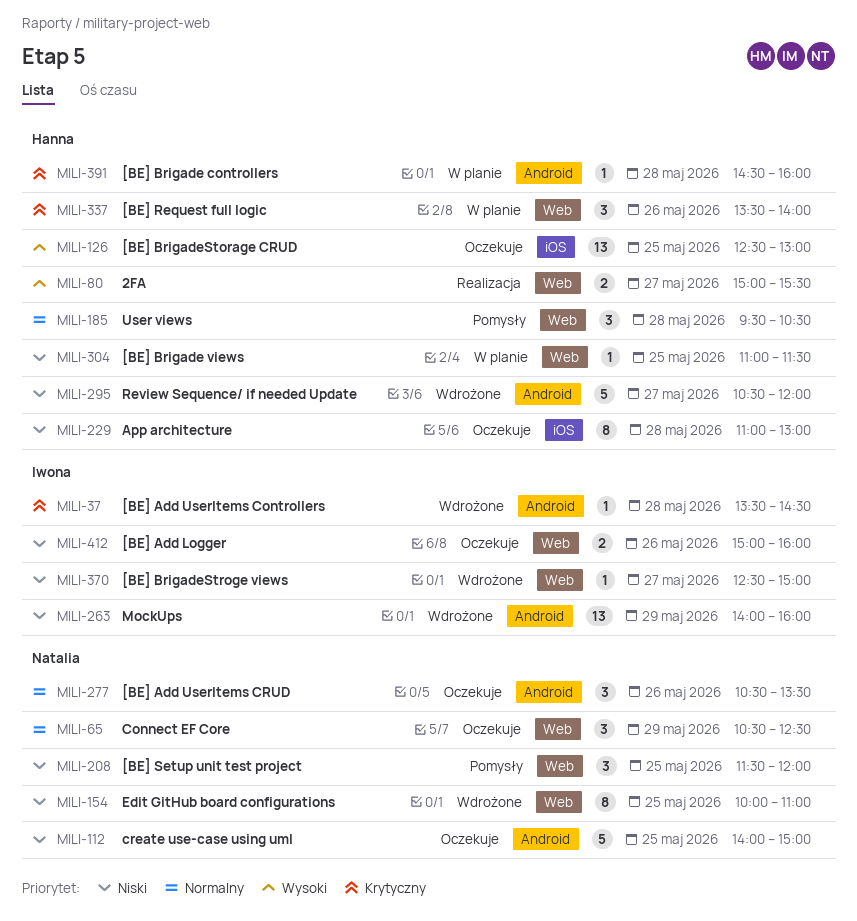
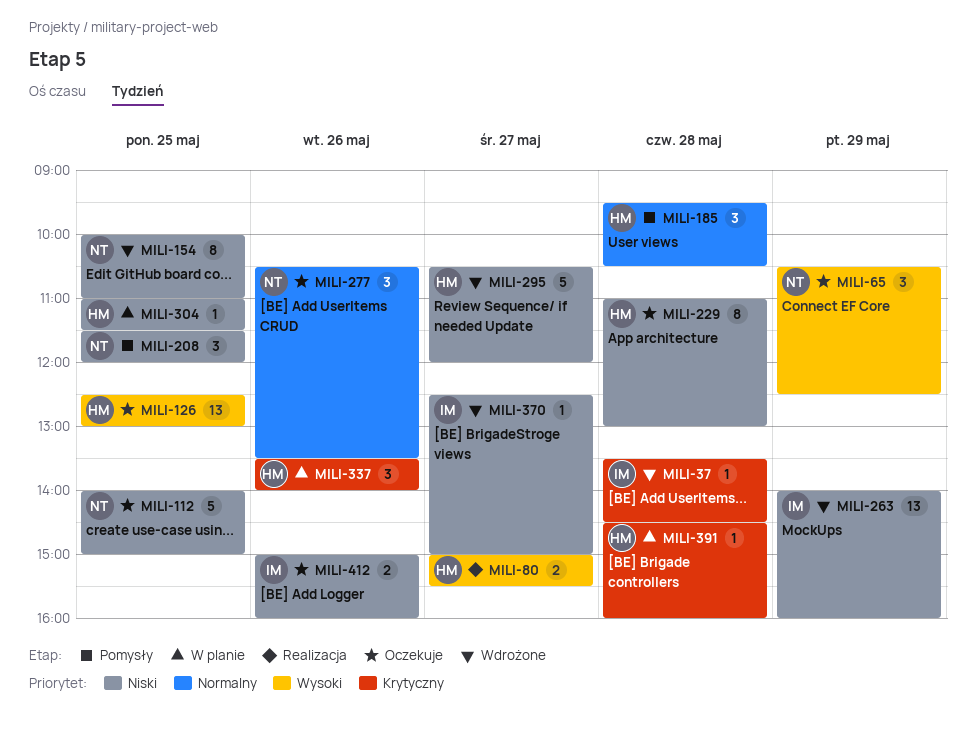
MILI-65, priority: Normalny -> Wysoki

